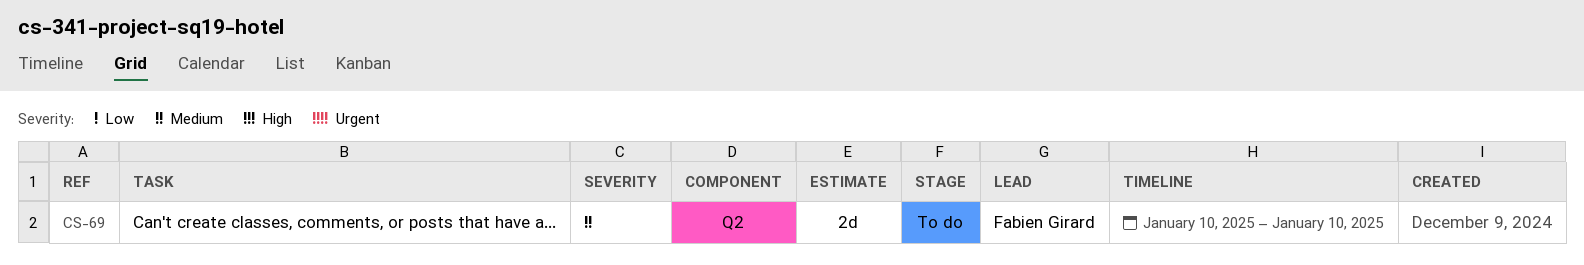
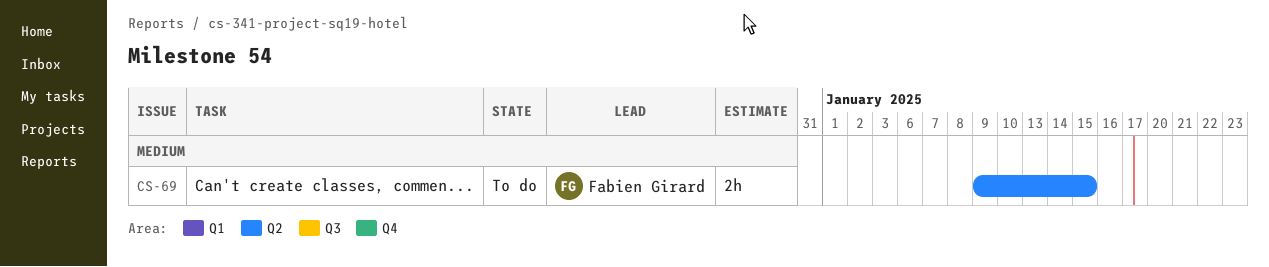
CS-69, estimate: 2d -> 2h
CS-69, start: Jan 10 -> Jan 9
CS-69, due: Jan 10 -> Jan 15

